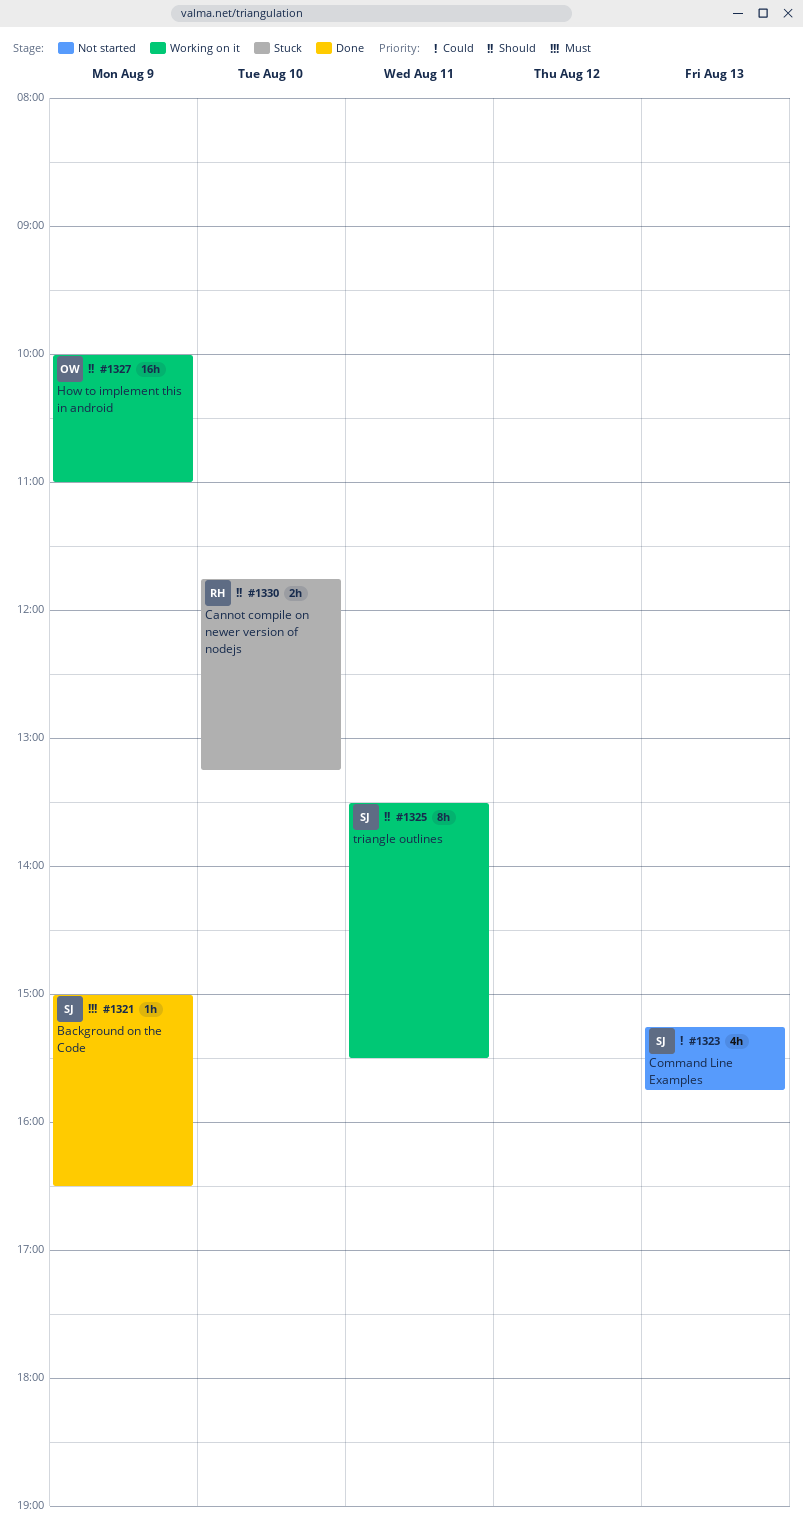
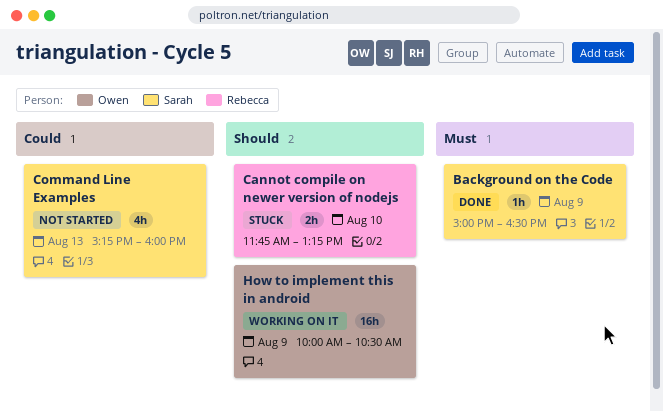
Command Line Examples, ends: 15:45 -> 16:00
How to implement this in android, ends: 11:00 -> 10:30
triangle outlines: present -> none

